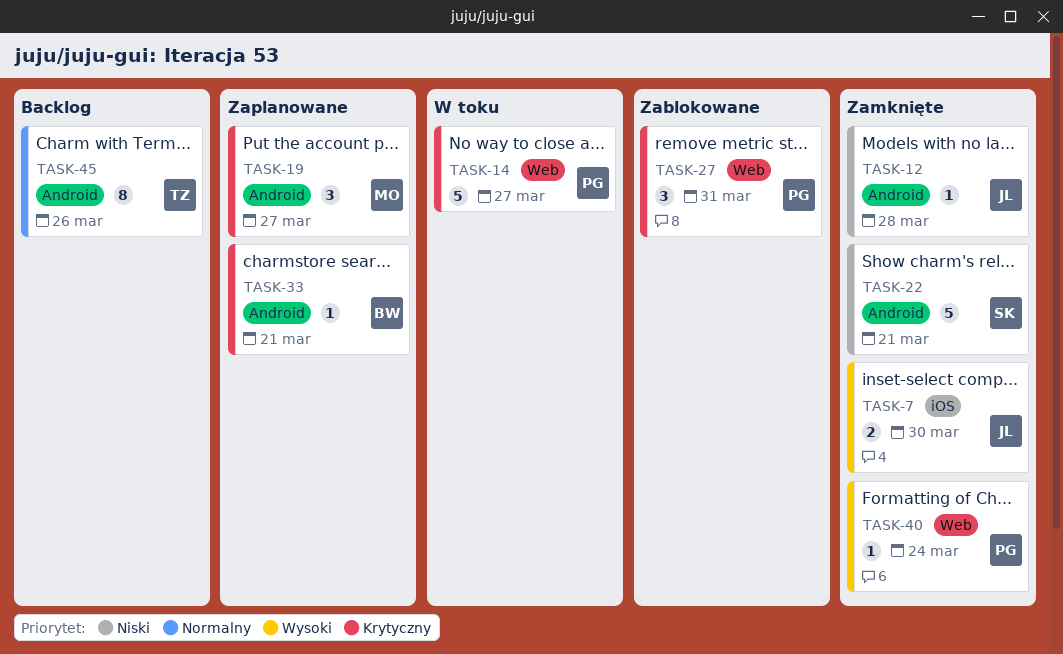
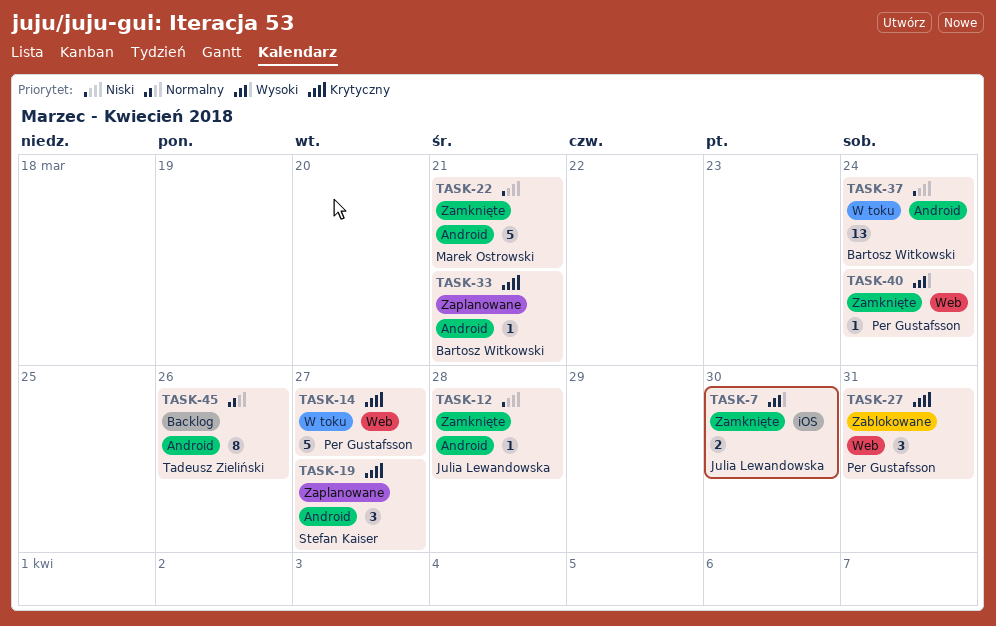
TASK-19, owner: Marek Ostrowski -> Stefan Kaiser
TASK-22, owner: Stefan Kaiser -> Marek Ostrowski
TASK-37: none -> present

